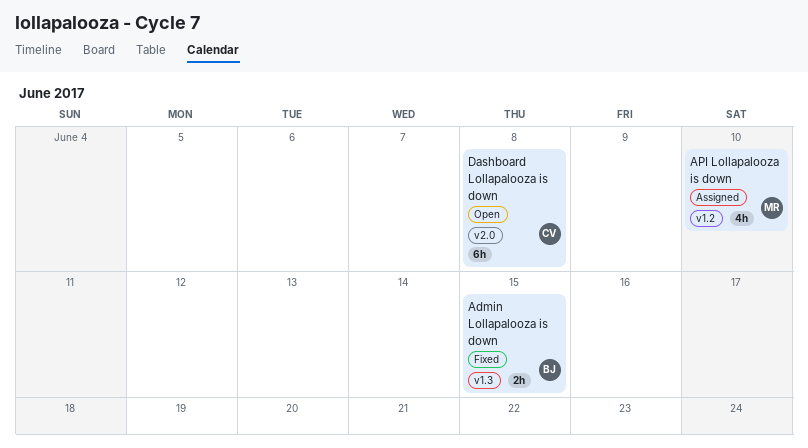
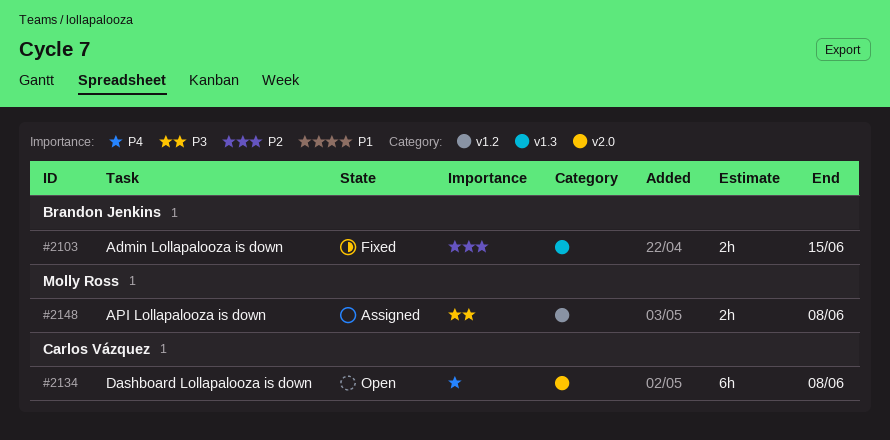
API Lollapalooza is down, estimate: 4h -> 2h
API Lollapalooza is down, due: Jun 10 -> Jun 8

